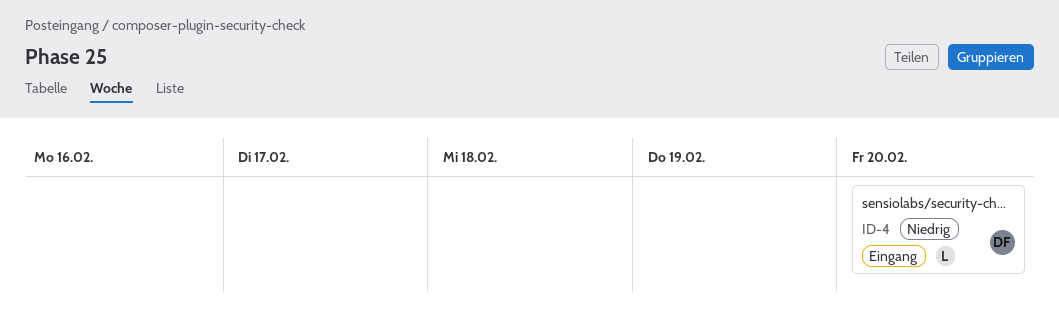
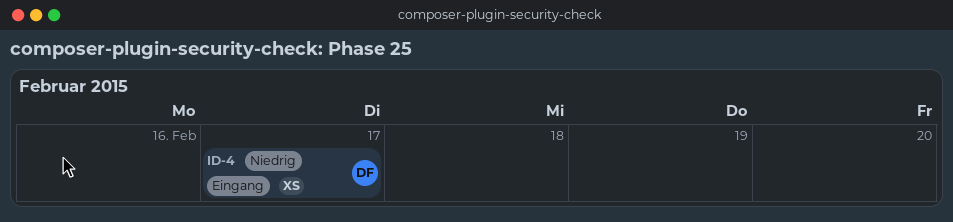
ID-4, estimate: L -> XS
ID-4, due: Feb 20 -> Feb 17

